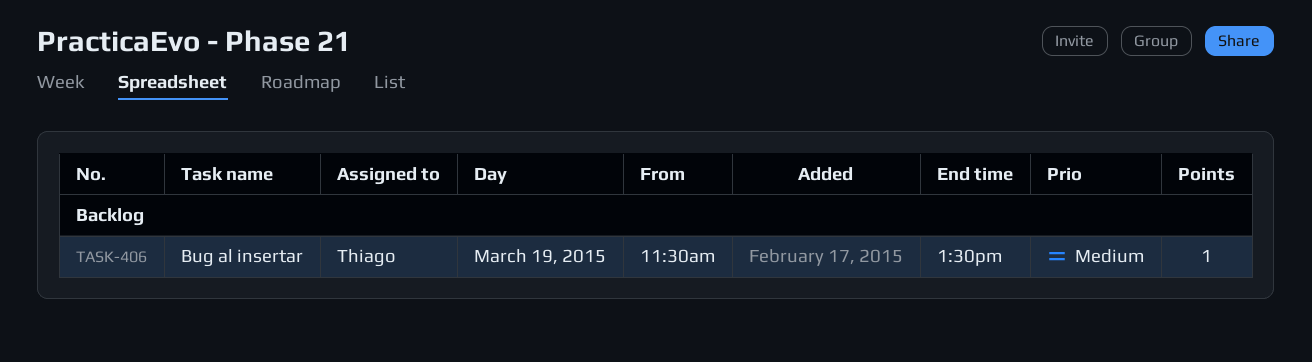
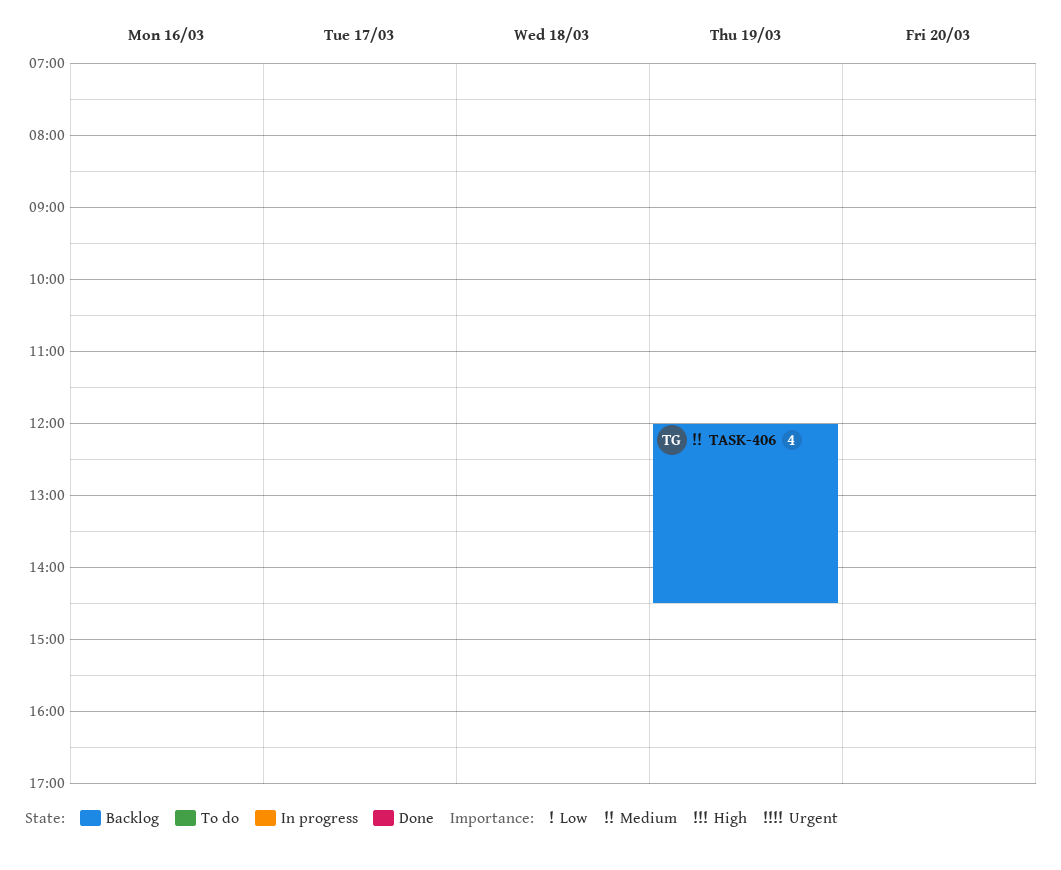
TASK-406, estimate: 1 -> 4
TASK-406, begins: 11:30 -> 12:00
TASK-406, ends: 13:30 -> 14:30

